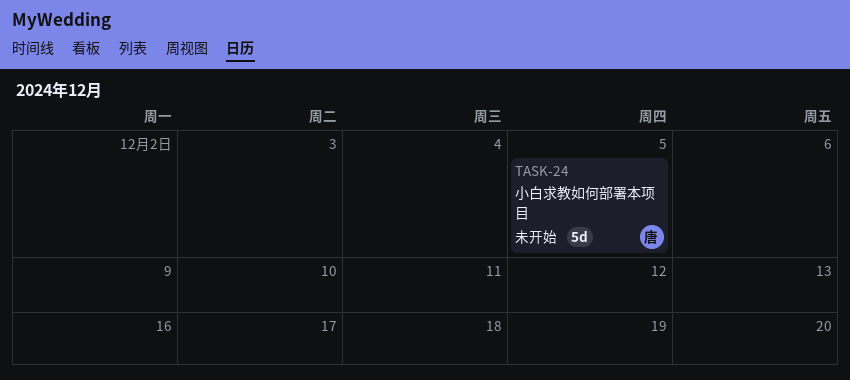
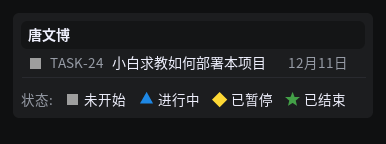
TASK-24, due: Dec 5 -> Dec 11

